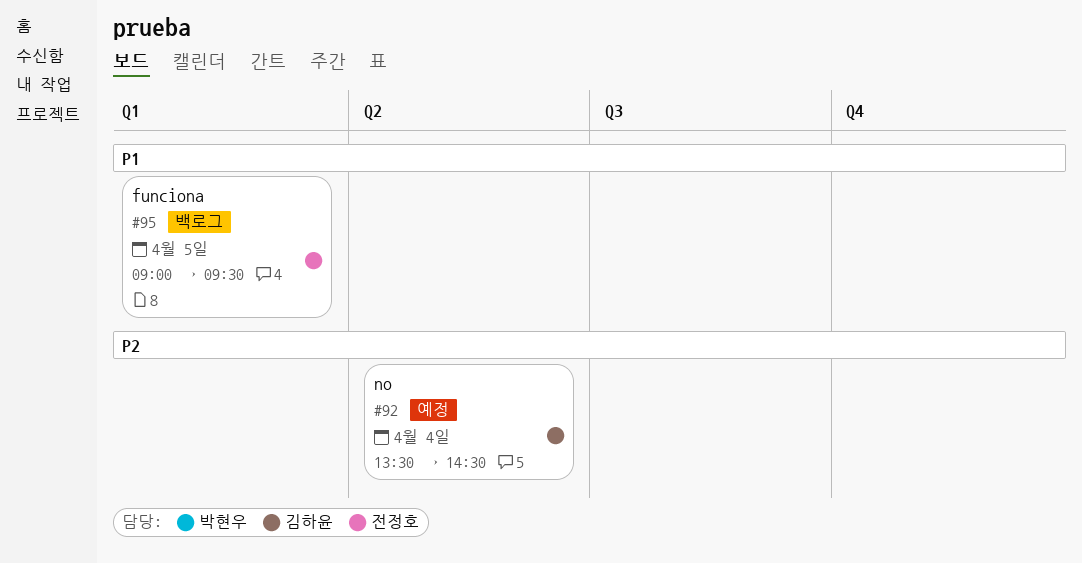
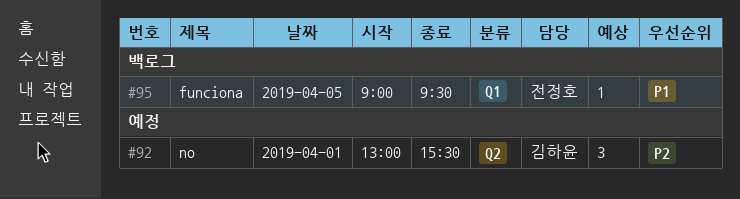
#92, day: Apr 4 -> Apr 1
#92, begins: 13:30 -> 13:00
#92, ends: 14:30 -> 15:30

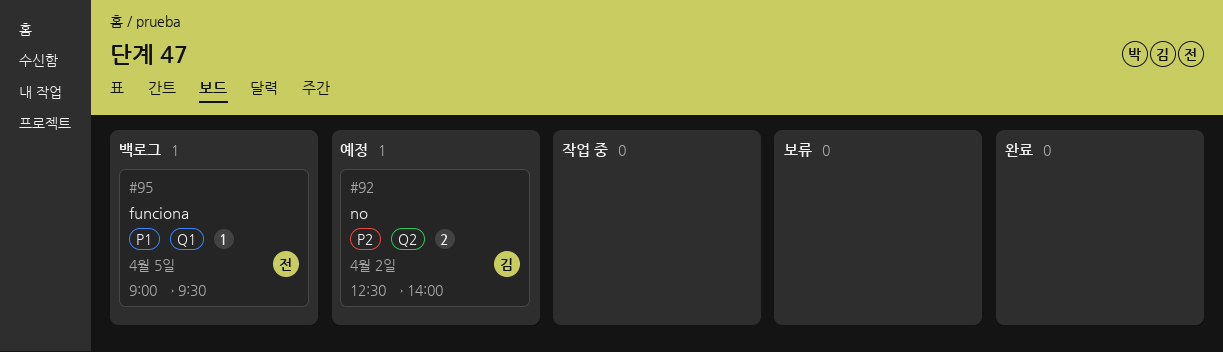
#92, estimate: 3 -> 2
#92, day: Apr 1 -> Apr 2
#92, begins: 13:00 -> 12:30
#92, ends: 15:30 -> 14:00

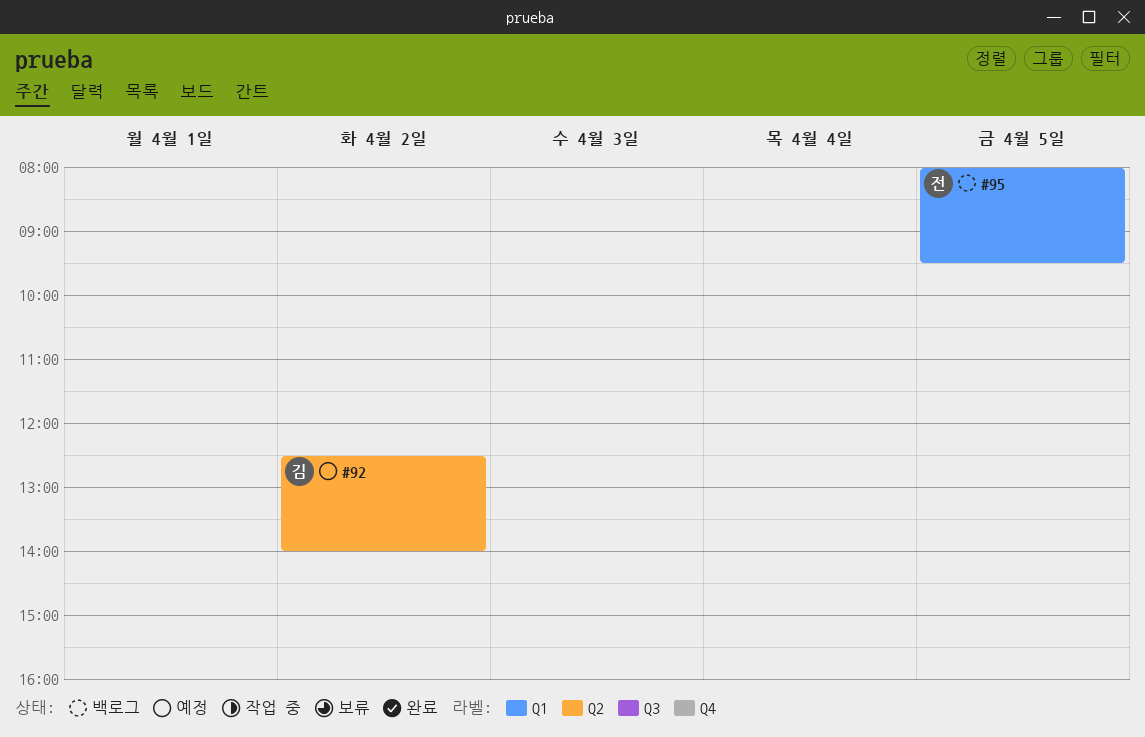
#95, begins: 09:00 -> 08:00

